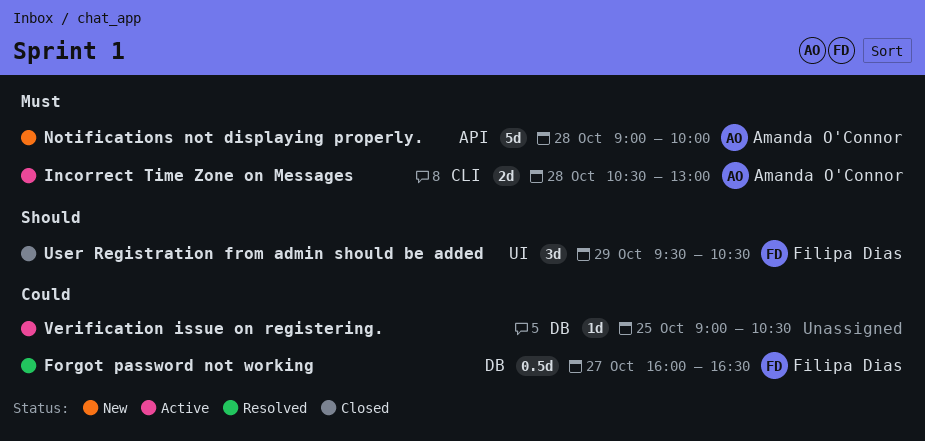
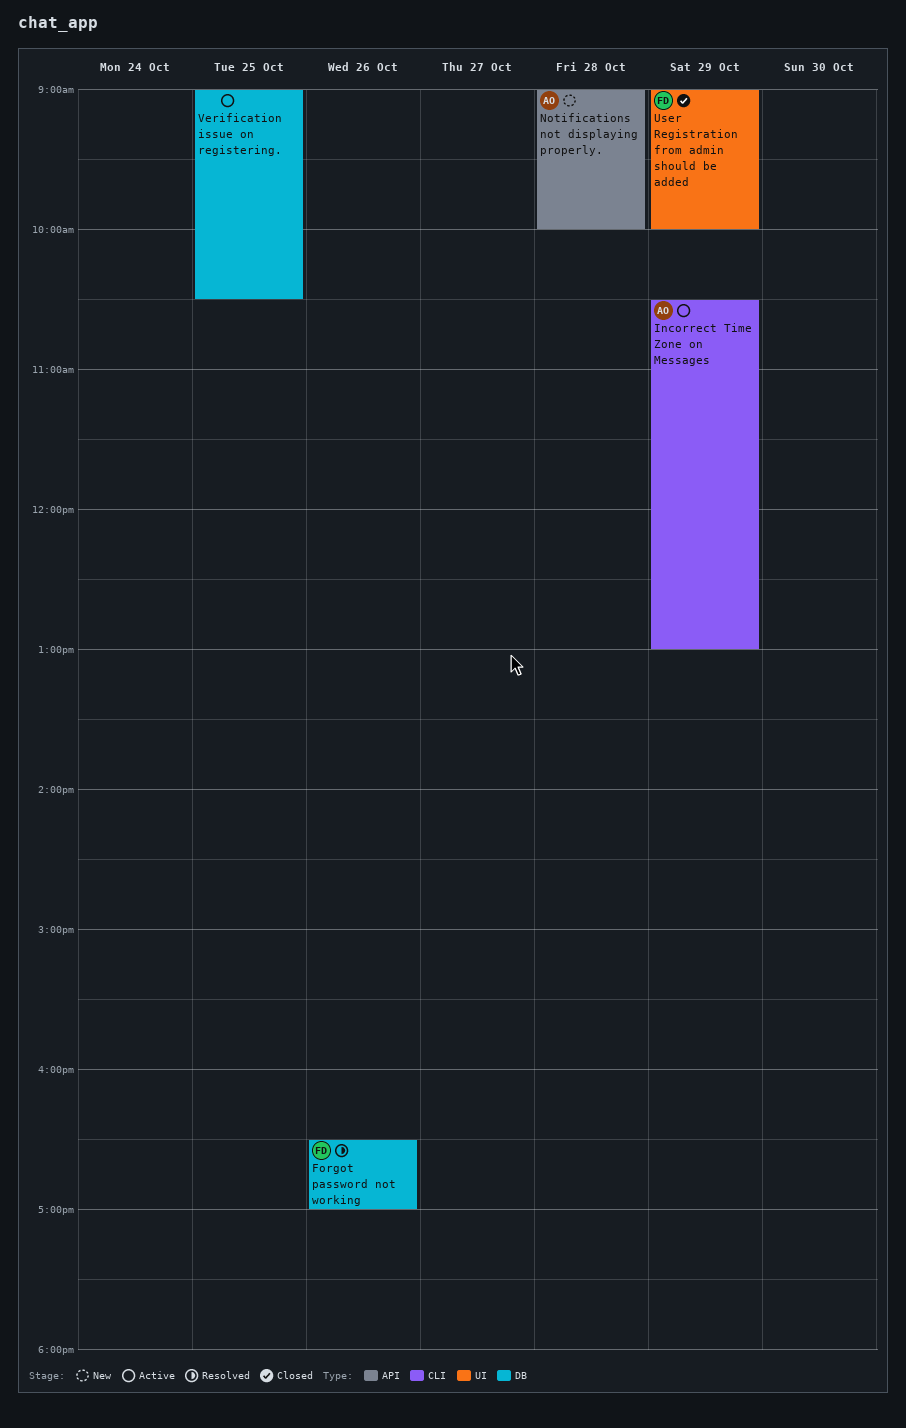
Forgot password not working, day: Oct 27 -> Oct 26
Forgot password not working, begins: 16:00 -> 16:30
Forgot password not working, ends: 16:30 -> 17:00
Incorrect Time Zone on Messages, day: Oct 28 -> Oct 29
User Registration from admin should be added, begins: 09:30 -> 09:00
User Registration from admin should be added, ends: 10:30 -> 10:00

